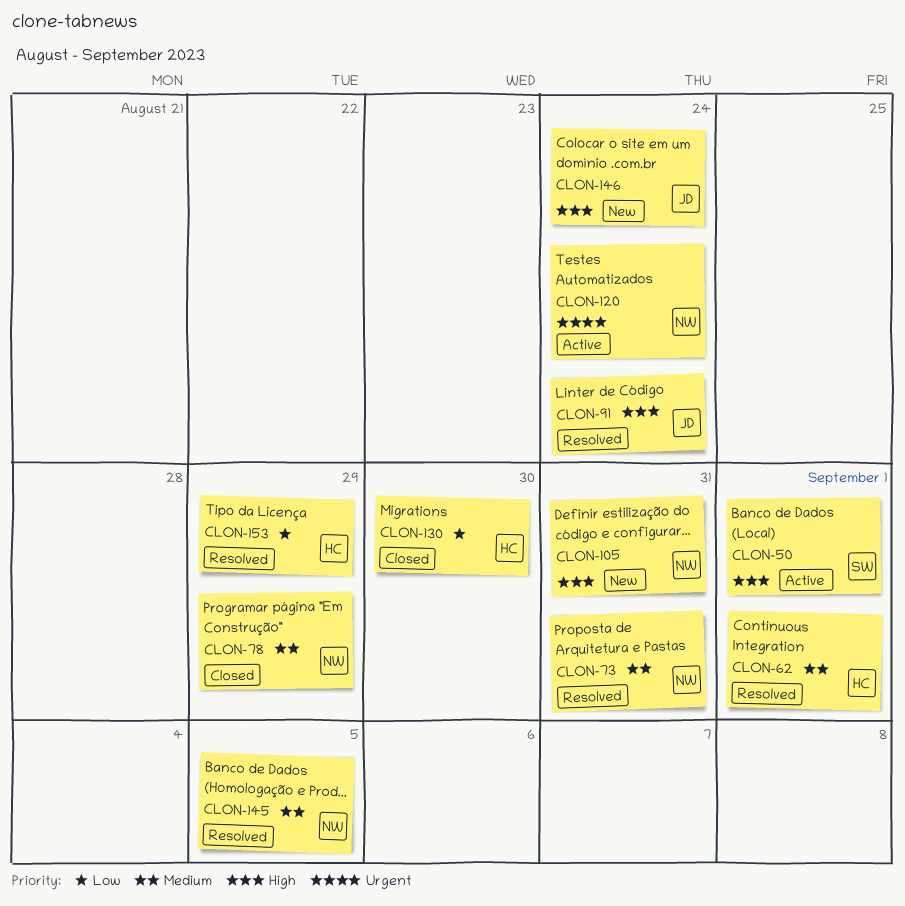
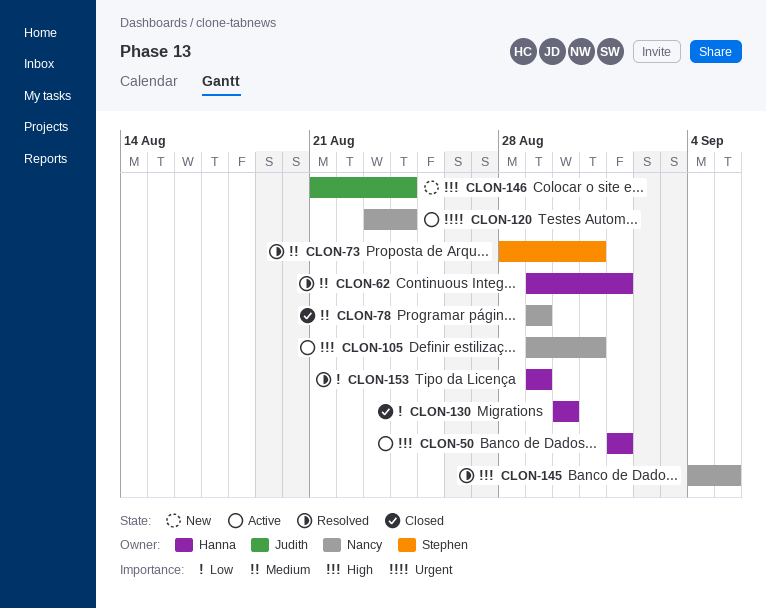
CLON-50, owner: Stephen -> Hanna
CLON-73, owner: Nancy -> Stephen
CLON-91: present -> none
CLON-105, status: New -> Active
CLON-145, priority: Medium -> High

